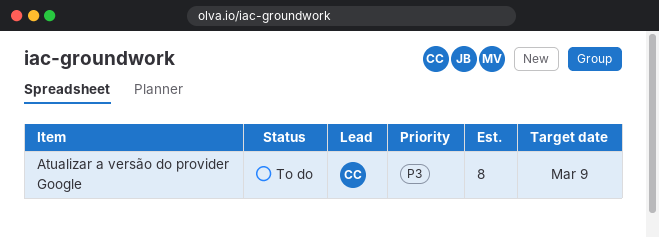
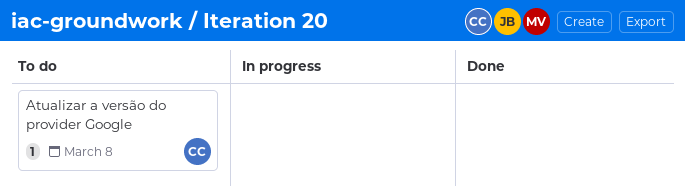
Atualizar a versão do provider Google, estimate: 8 -> 1
Atualizar a versão do provider Google, due: Mar 9 -> Mar 8

